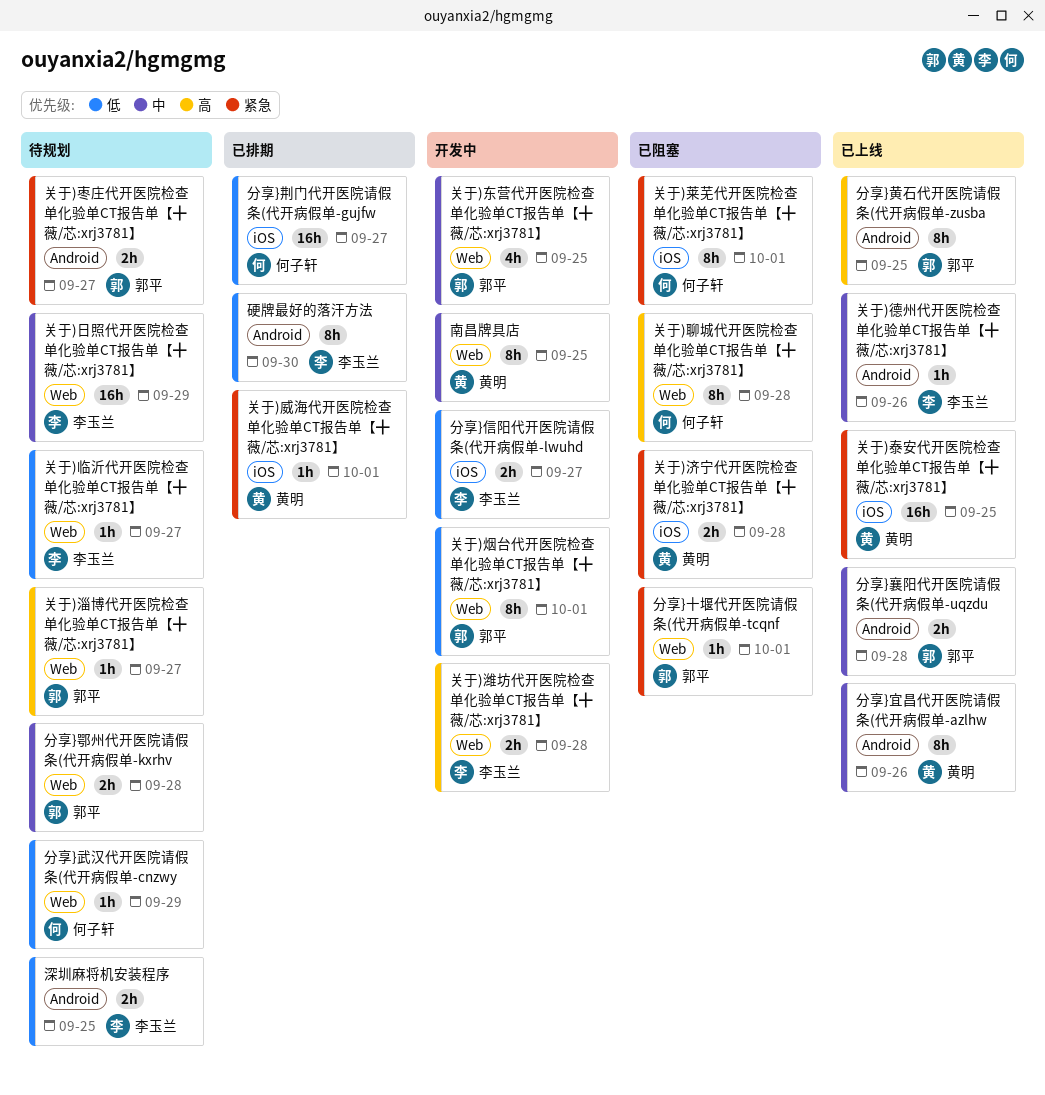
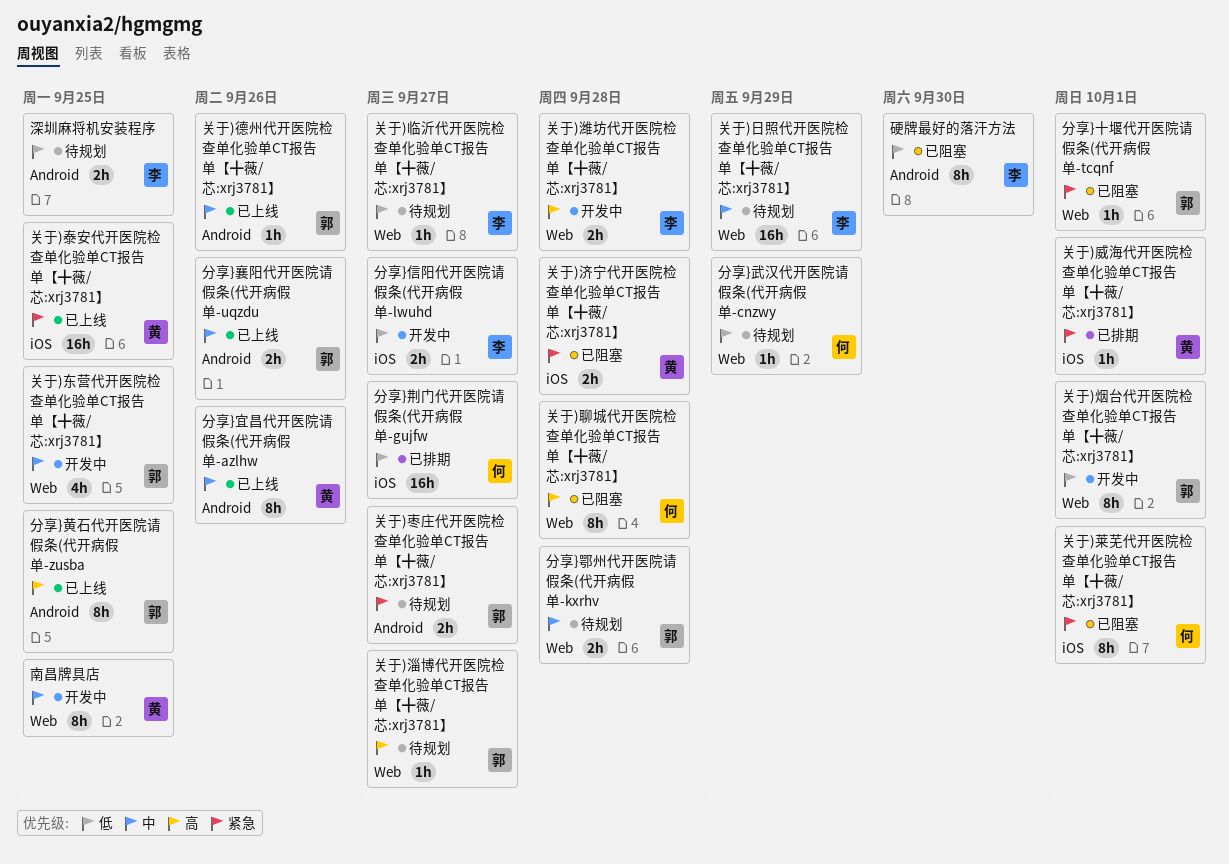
关于)德州代开医院检查单化验单CT报告单【╋薇/芯:xrj3781】, owner: 李玉兰 -> 郭平
分享}襄阳代开医院请假条(代开病假单-uqzdu, due: Sep 28 -> Sep 26
硬牌最好的落汗方法, status: 已排期 -> 已阻塞

